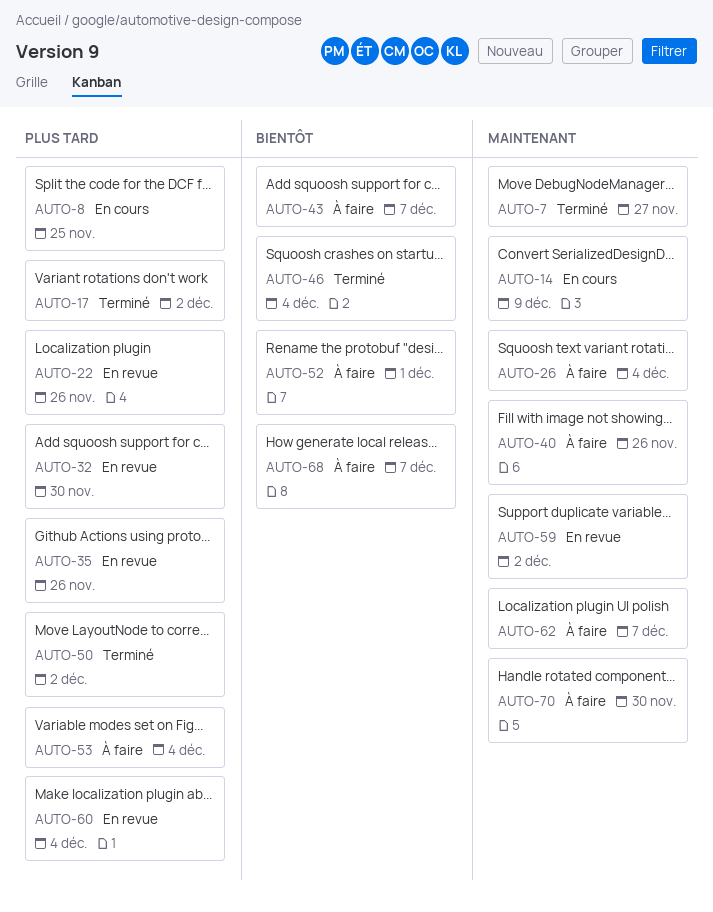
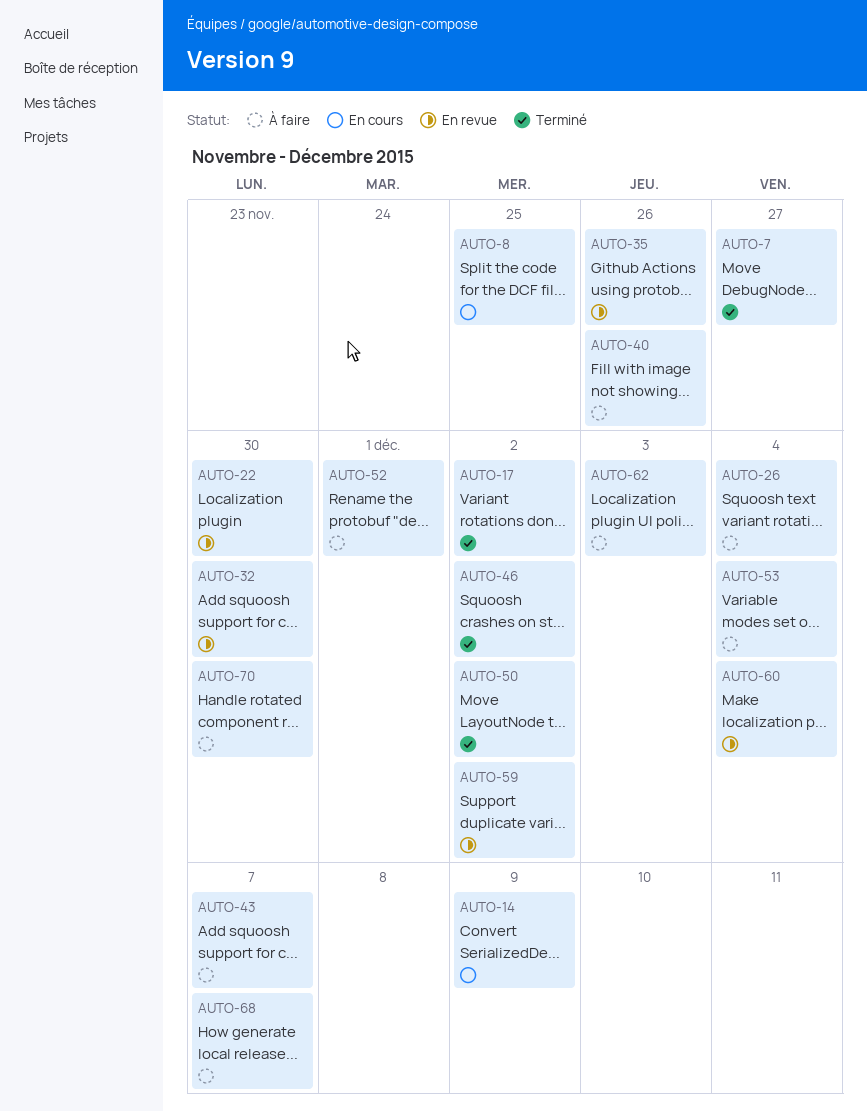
AUTO-22, due: Nov 26 -> Nov 30
AUTO-46, due: Dec 4 -> Dec 2
AUTO-62, due: Dec 7 -> Dec 3

